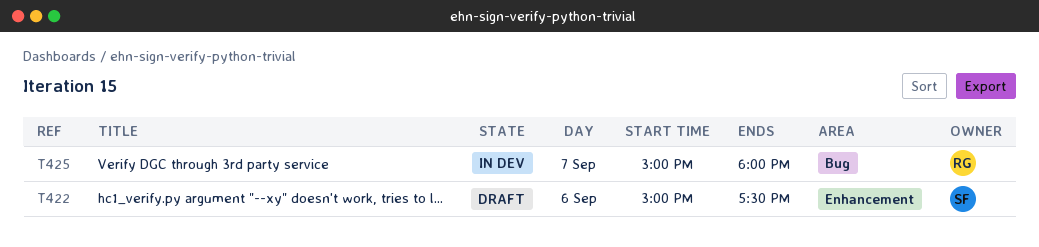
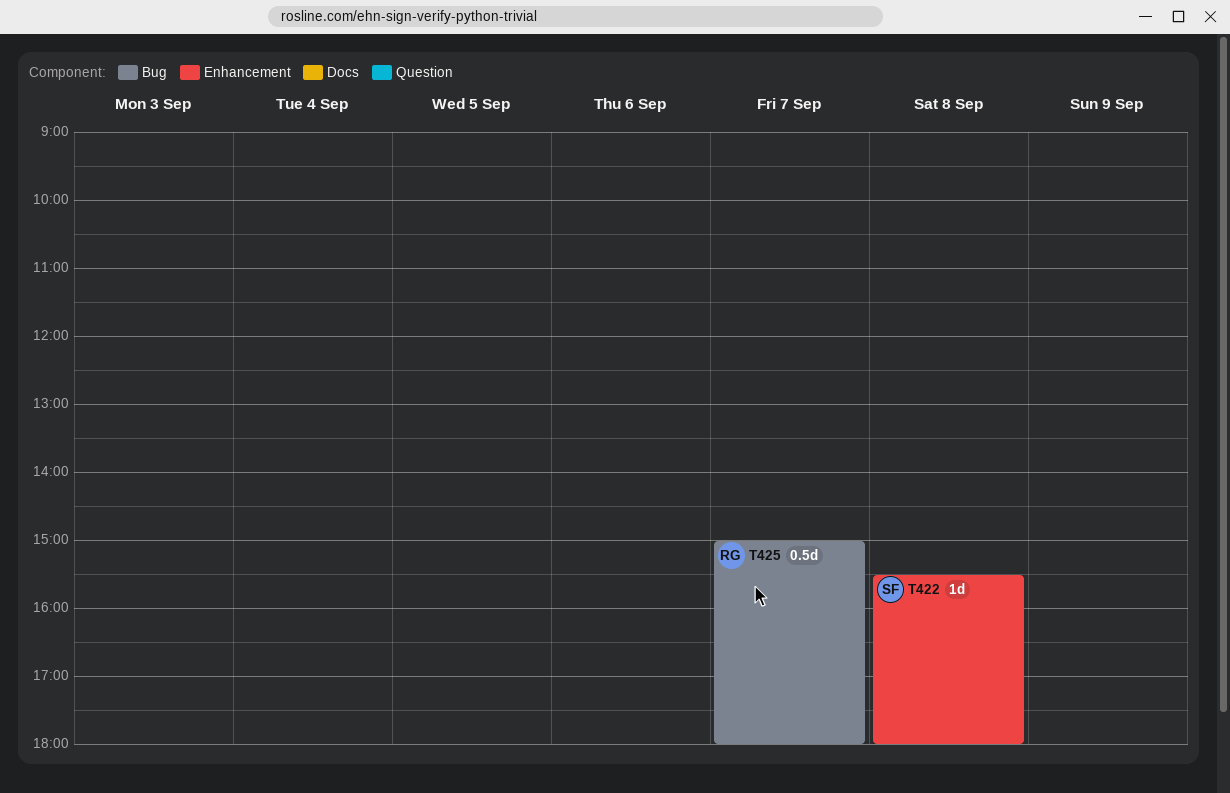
T422, day: Sep 6 -> Sep 8
T422, begins: 15:00 -> 15:30
T422, ends: 17:30 -> 18:00

